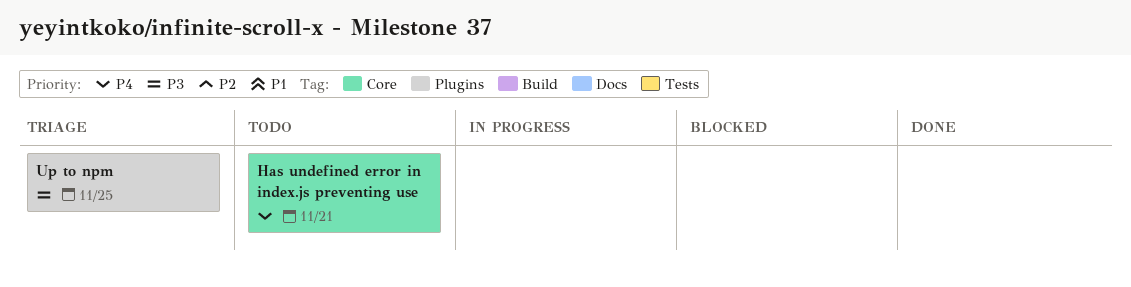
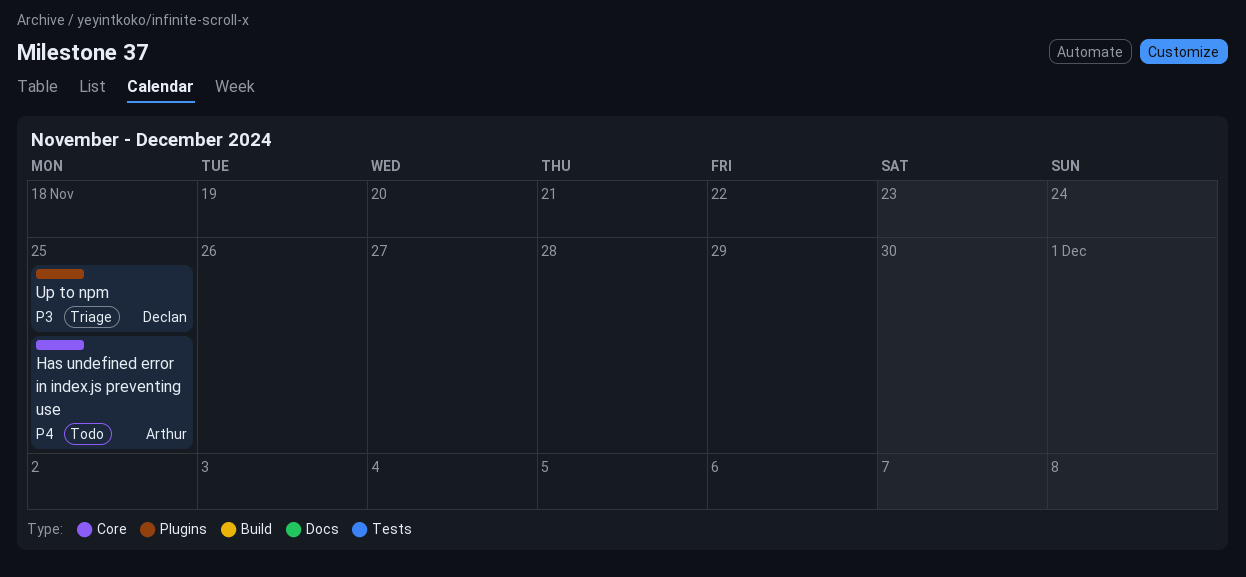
Has undefined error in index.js preventing use, due: Nov 21 -> Nov 25

